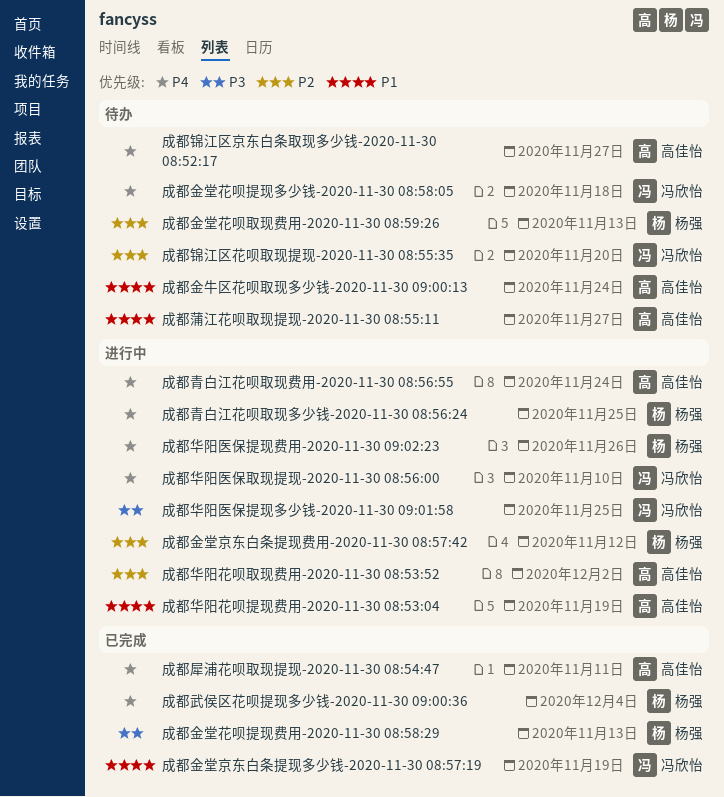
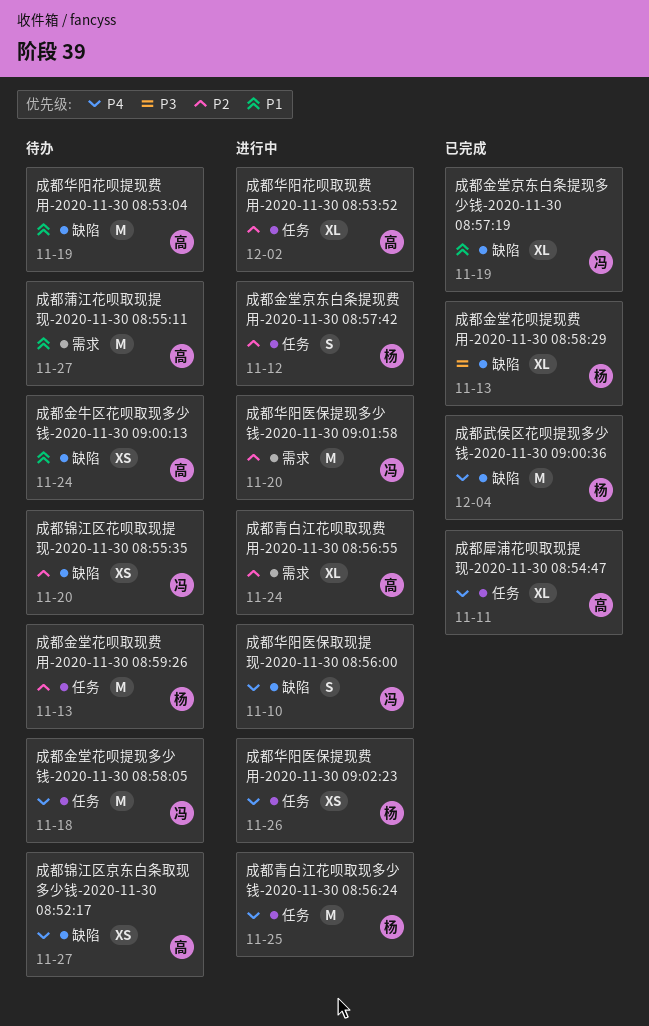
成都华阳医保提现多少钱-2020-11-30 09:01:58, priority: P3 -> P2
成都华阳医保提现多少钱-2020-11-30 09:01:58, due: Nov 25 -> Nov 20
成都华阳花呗提现费用-2020-11-30 08:53:04, status: 进行中 -> 待办
成都青白江花呗取现费用-2020-11-30 08:56:55, priority: P4 -> P2

